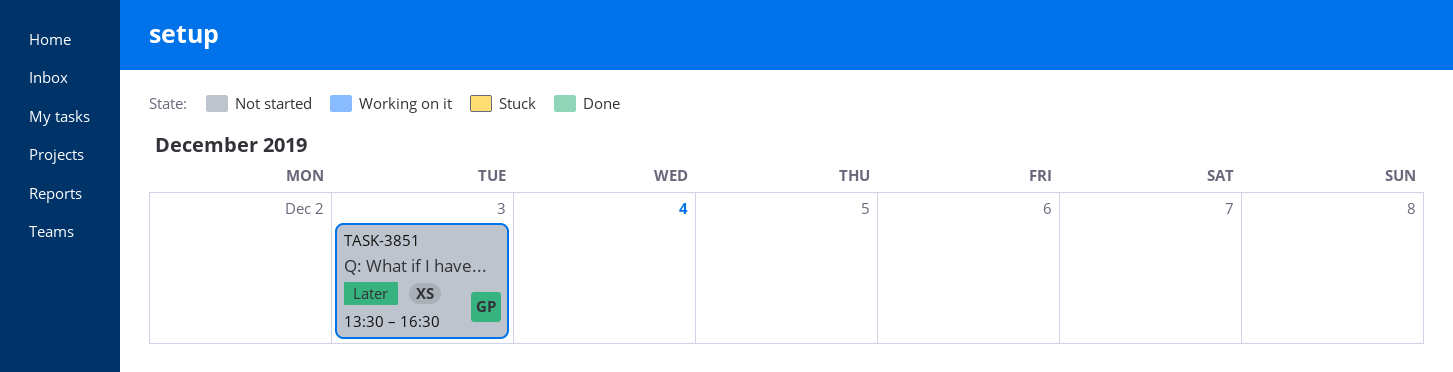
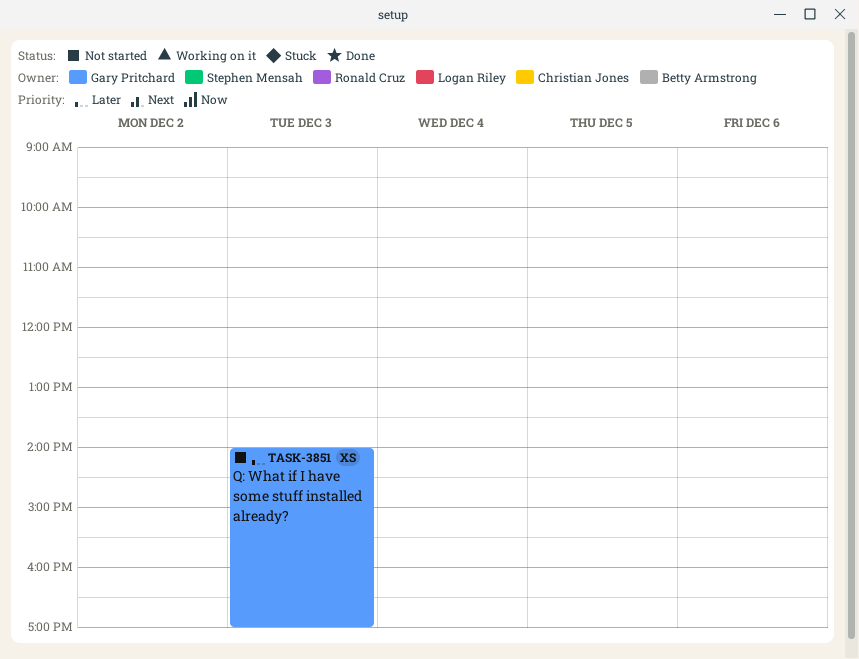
TASK-3851, begins: 13:30 -> 14:00
TASK-3851, ends: 16:30 -> 17:00

